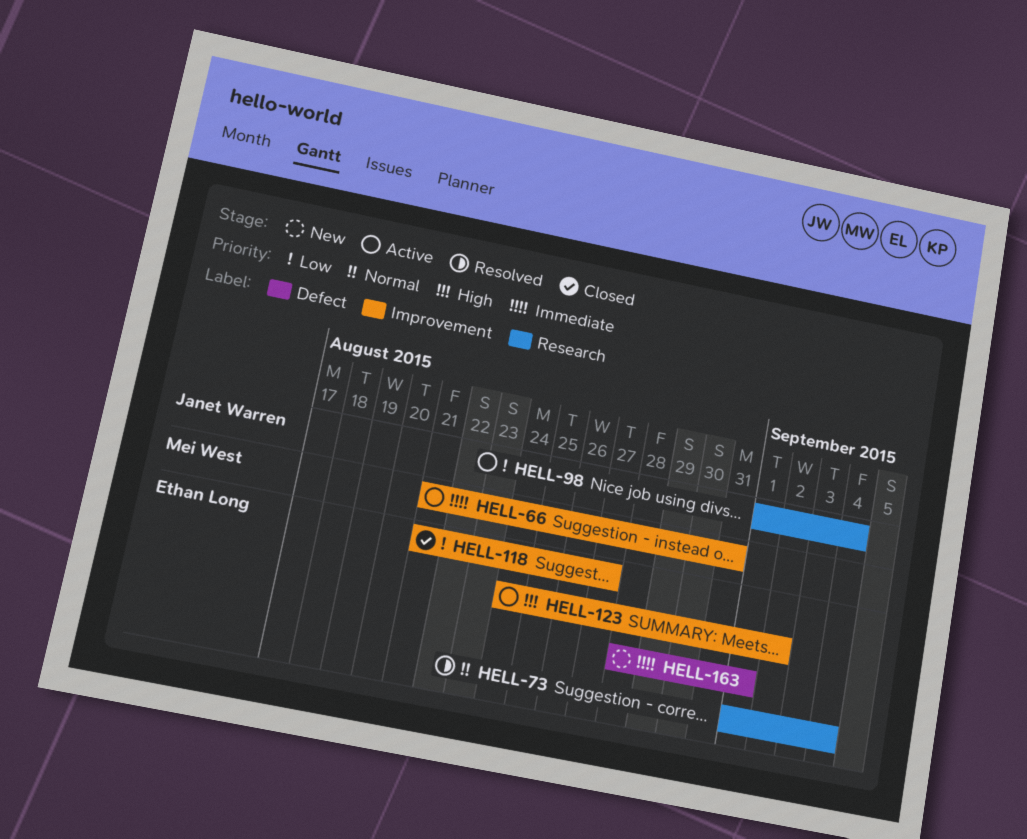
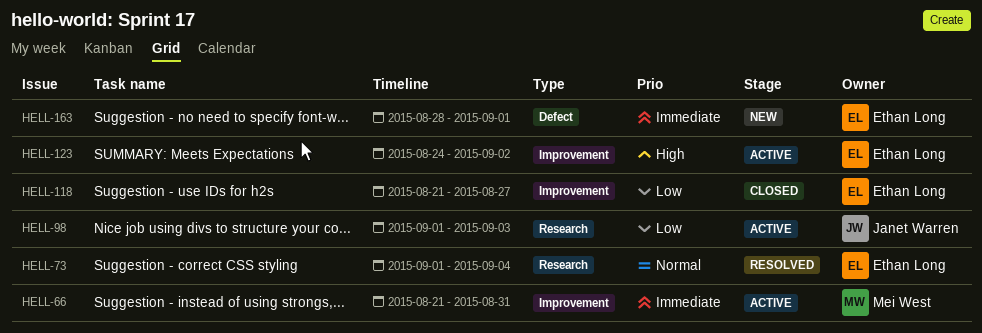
HELL-98, due: Sep 4 -> Sep 3

